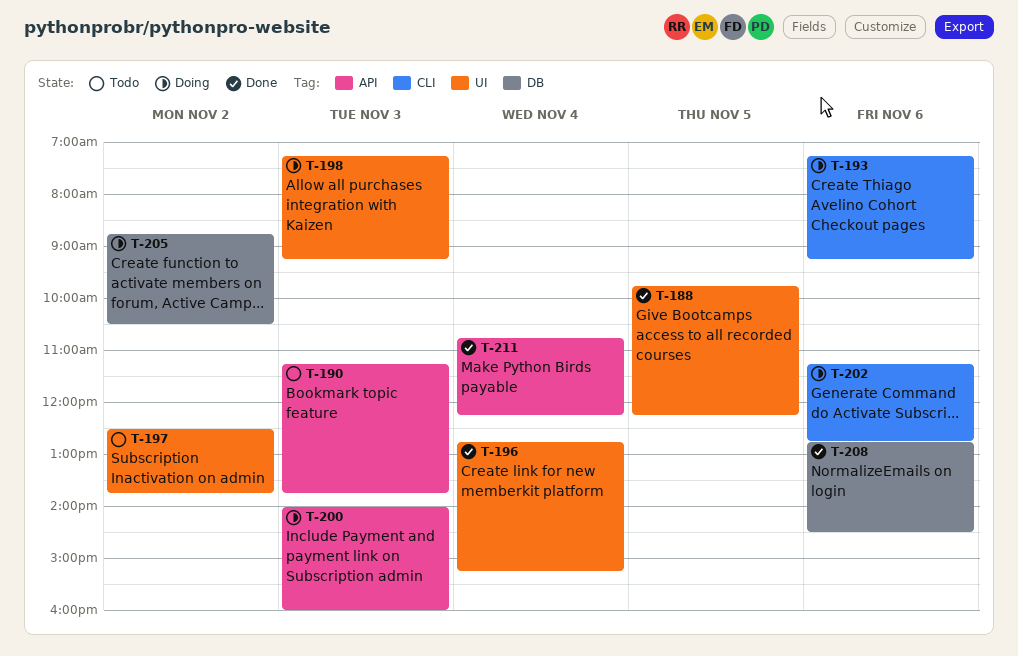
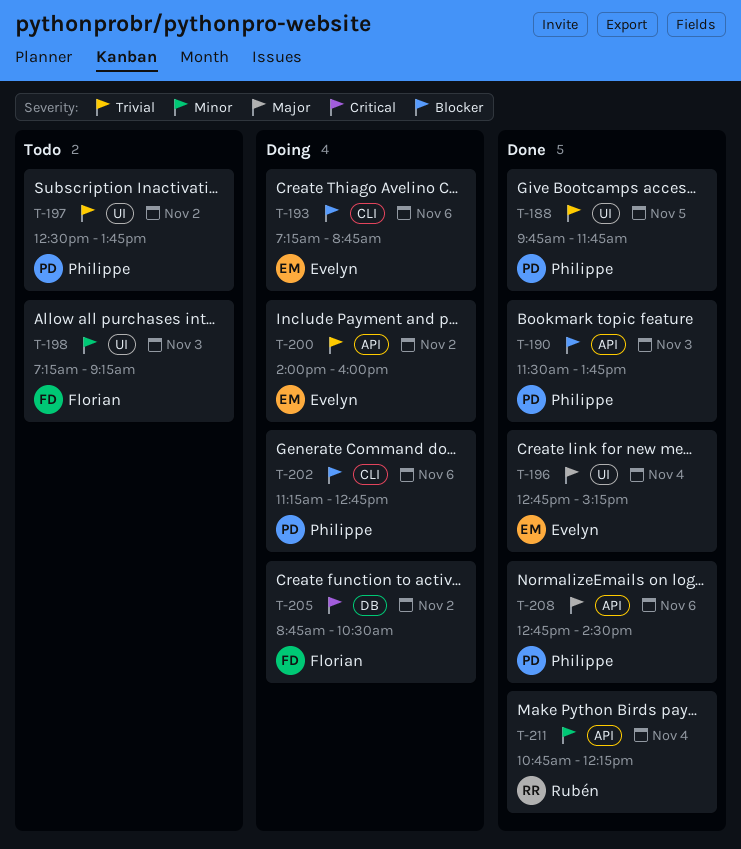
T-188, ends: 12:15 -> 11:45
T-190, status: Todo -> Done
T-190, begins: 11:15 -> 11:30
T-193, ends: 09:15 -> 08:45
T-198, status: Doing -> Todo
T-200, day: Nov 3 -> Nov 2
T-208, label: DB -> API

